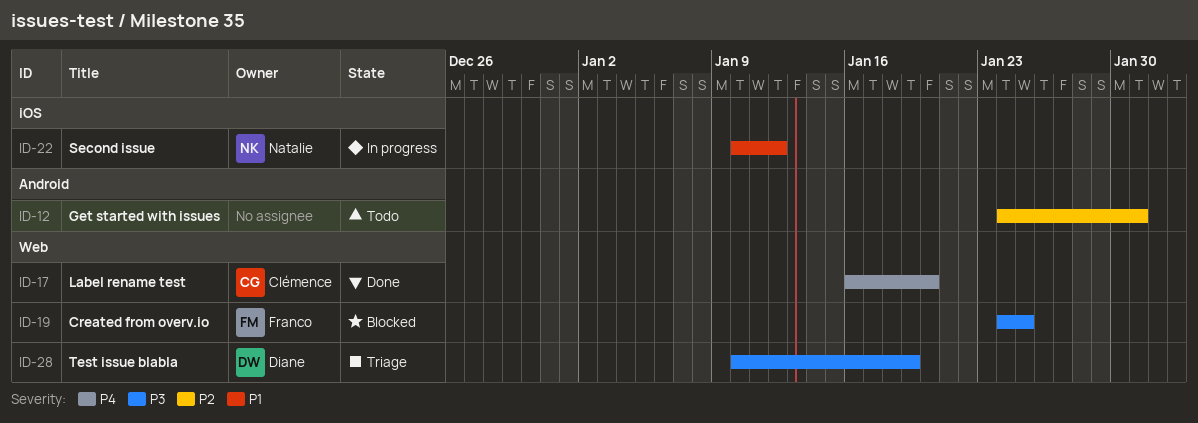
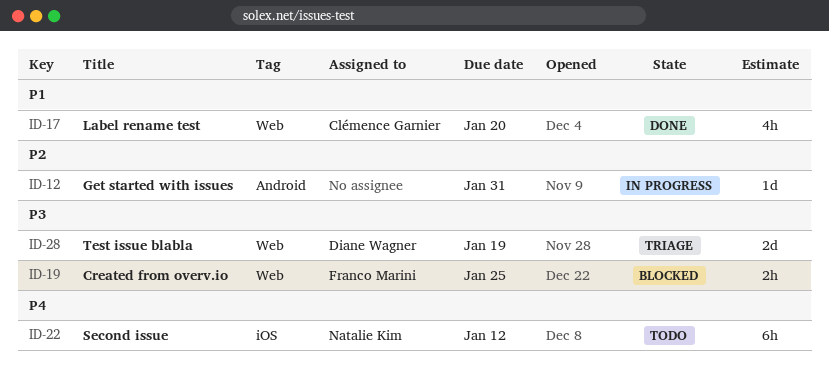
ID-12, status: Todo -> In progress
ID-17, priority: P4 -> P1
ID-22, status: In progress -> Todo
ID-22, priority: P1 -> P4

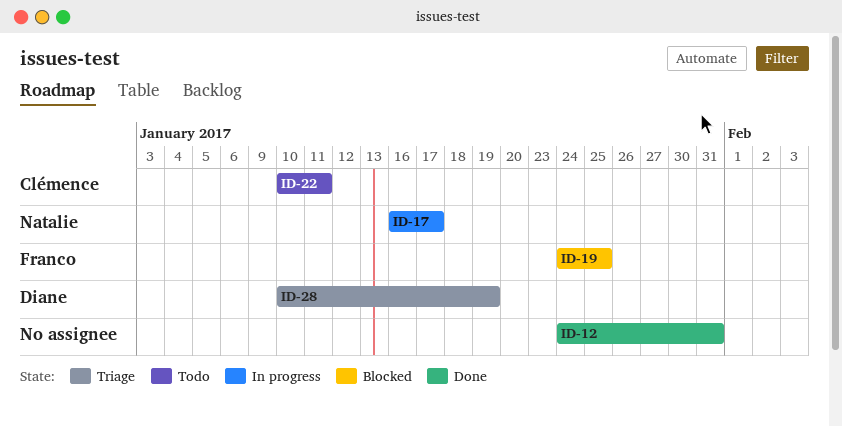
ID-12, status: In progress -> Done
ID-17, status: Done -> In progress
ID-17, owner: Clémence Garnier -> Natalie Kim
ID-17, due: Jan 20 -> Jan 17
ID-22, owner: Natalie Kim -> Clémence Garnier
ID-22, due: Jan 12 -> Jan 11

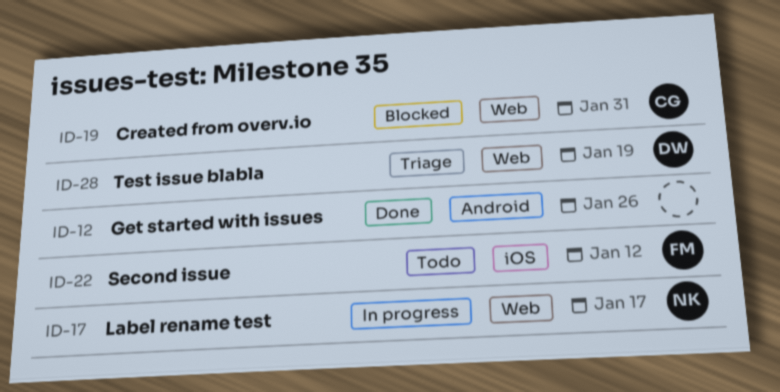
ID-12, due: Jan 31 -> Jan 26
ID-19, owner: Franco -> Clémence
ID-19, due: Jan 25 -> Jan 31
ID-22, owner: Clémence -> Franco
ID-22, due: Jan 11 -> Jan 12

